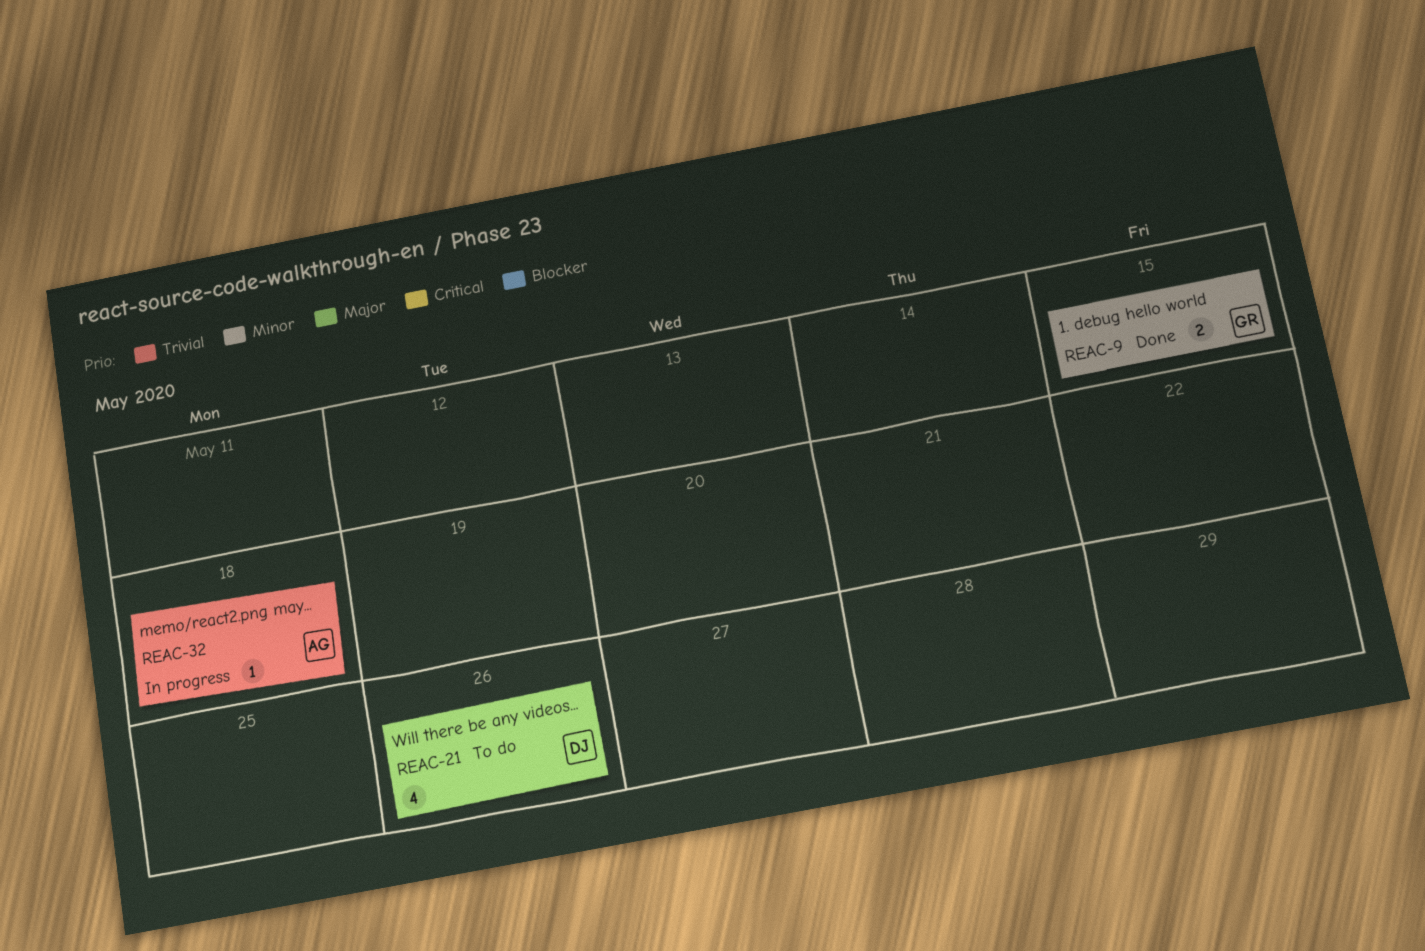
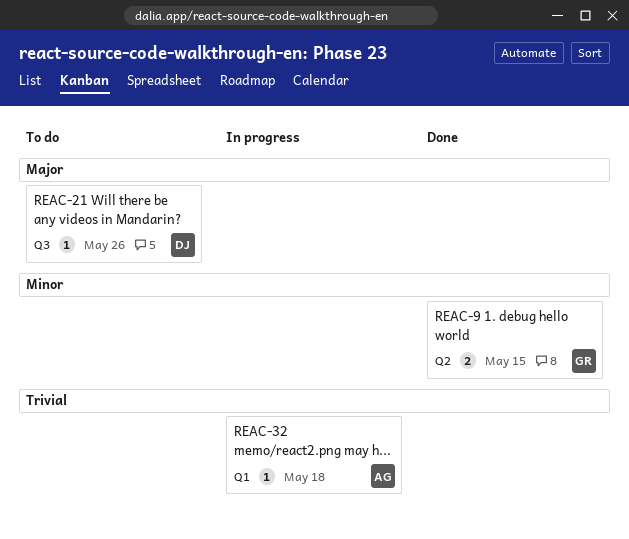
REAC-21, estimate: 4 -> 1

